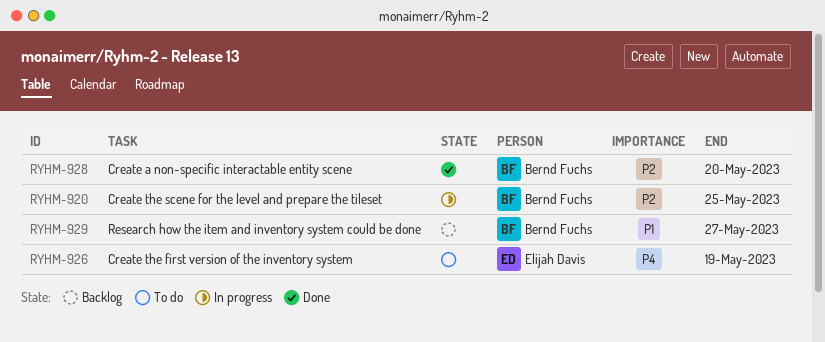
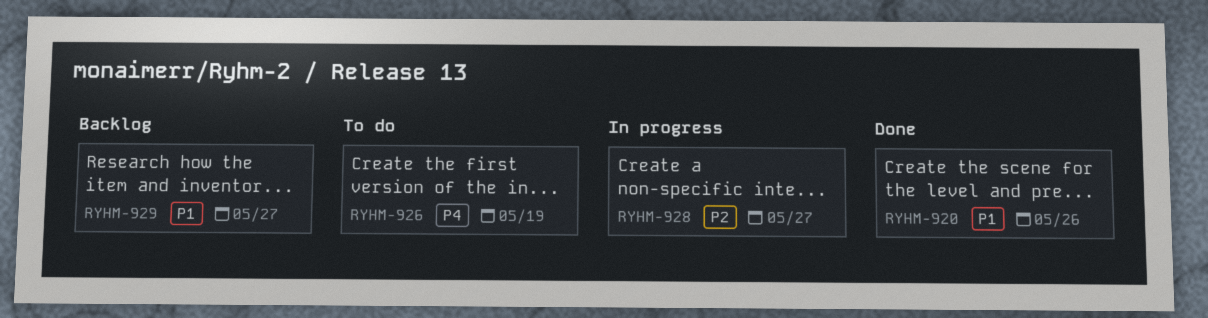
RYHM-920, status: In progress -> Done
RYHM-920, priority: P2 -> P1
RYHM-920, due: May 25 -> May 26
RYHM-928, status: Done -> In progress
RYHM-928, due: May 20 -> May 27

